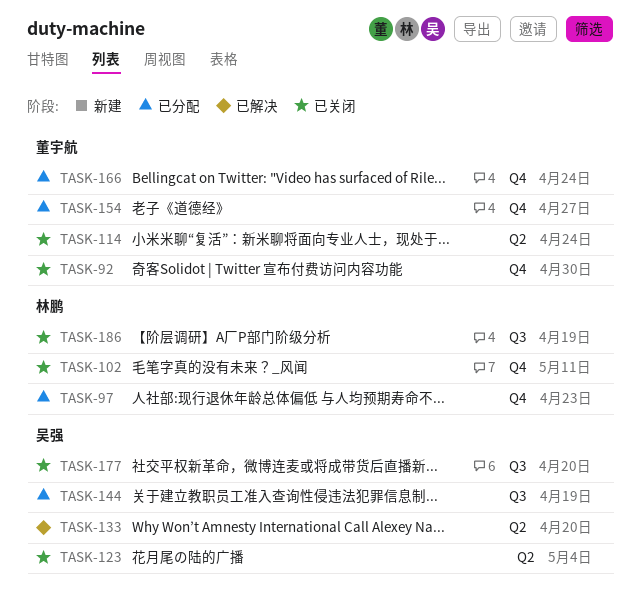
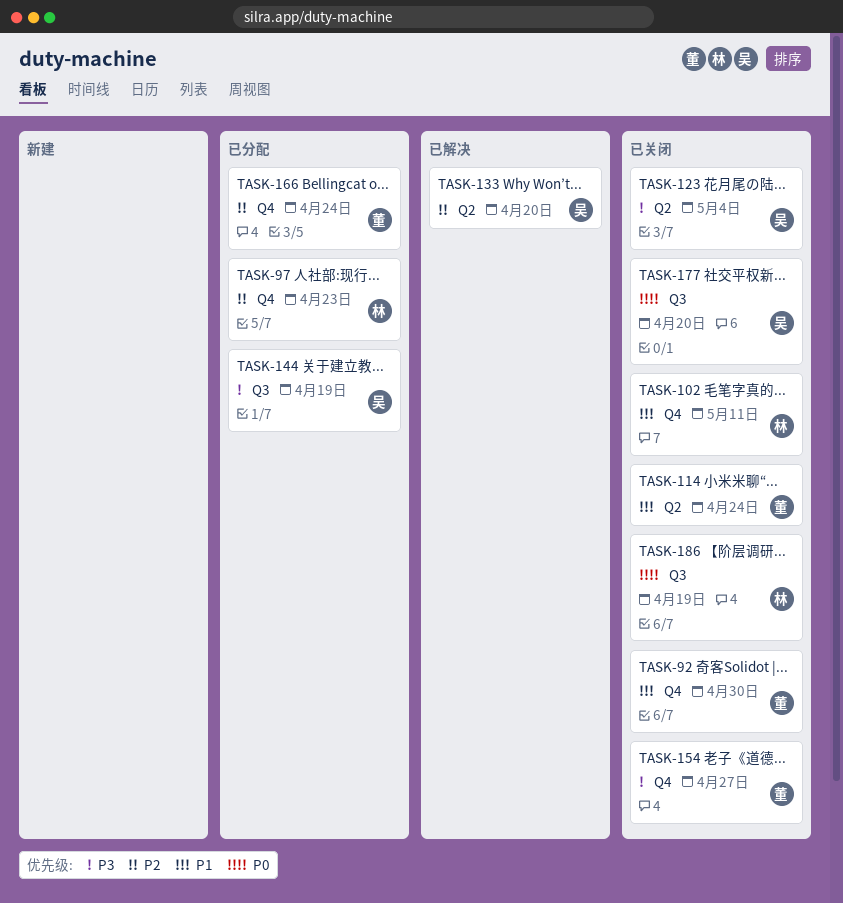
TASK-154, status: 已分配 -> 已关闭

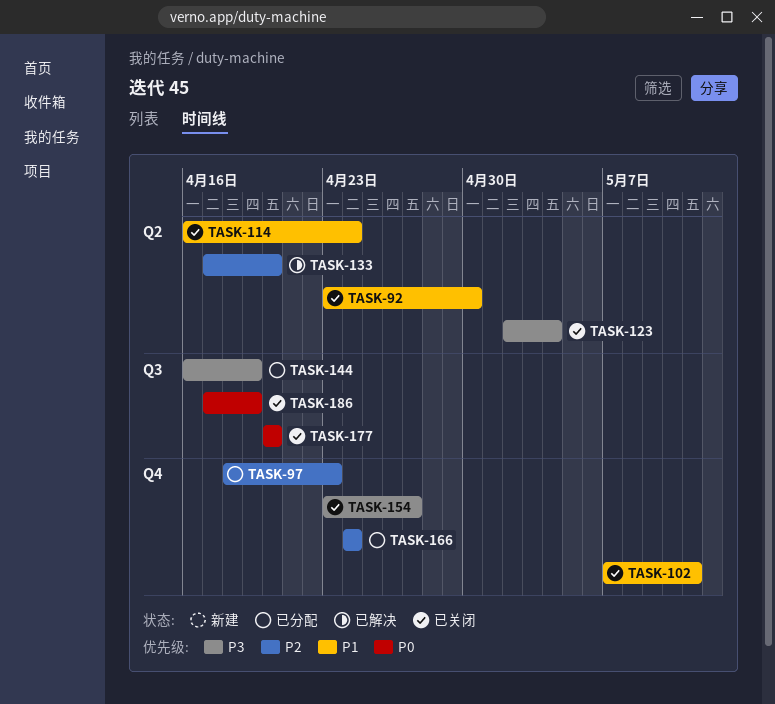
TASK-92, label: Q4 -> Q2

